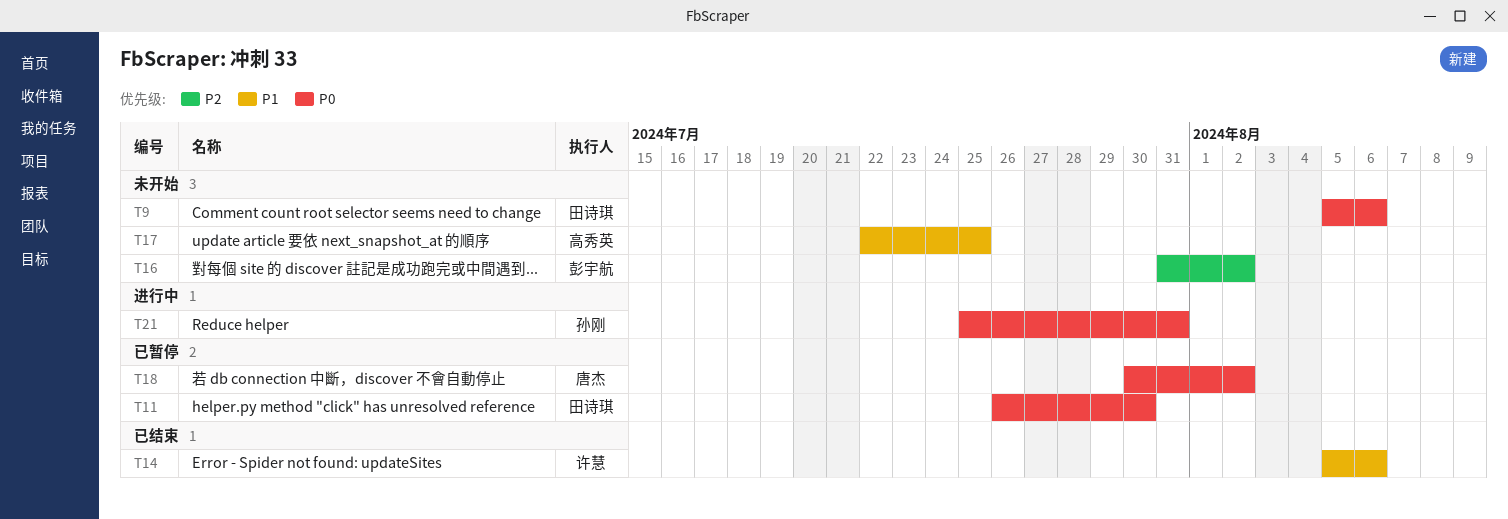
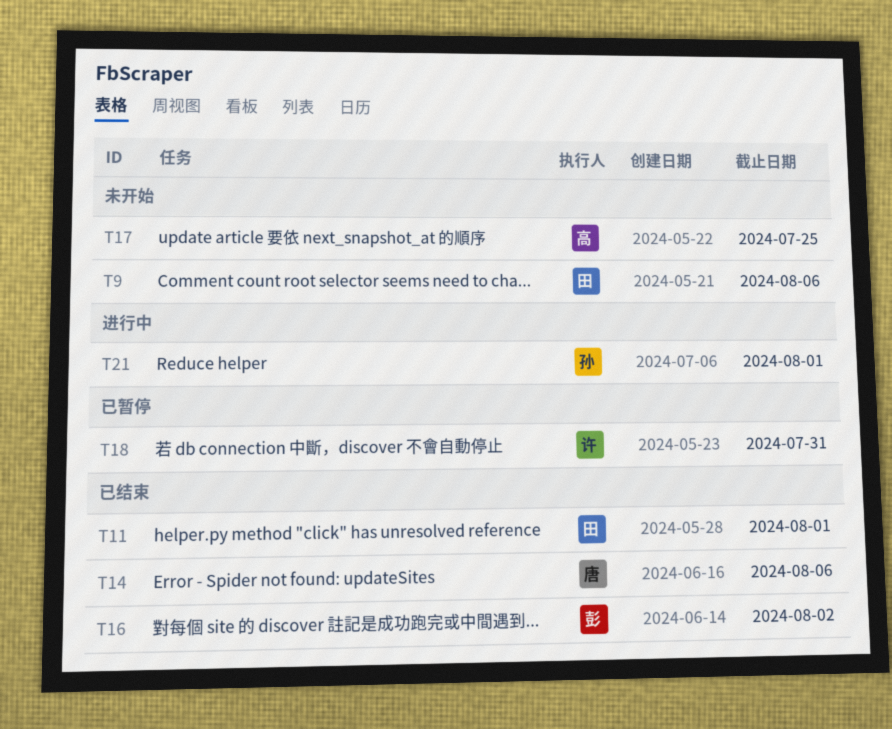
T11, status: 已暂停 -> 已结束
T11, due: Jul 30 -> Aug 1
T14, owner: 许慧 -> 唐杰
T16, status: 未开始 -> 已结束
T18, owner: 唐杰 -> 许慧
T18, due: Aug 2 -> Jul 31
T21, due: Jul 31 -> Aug 1

